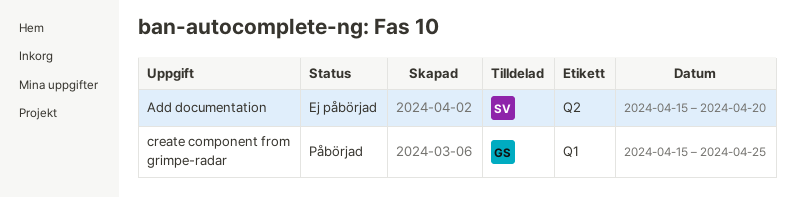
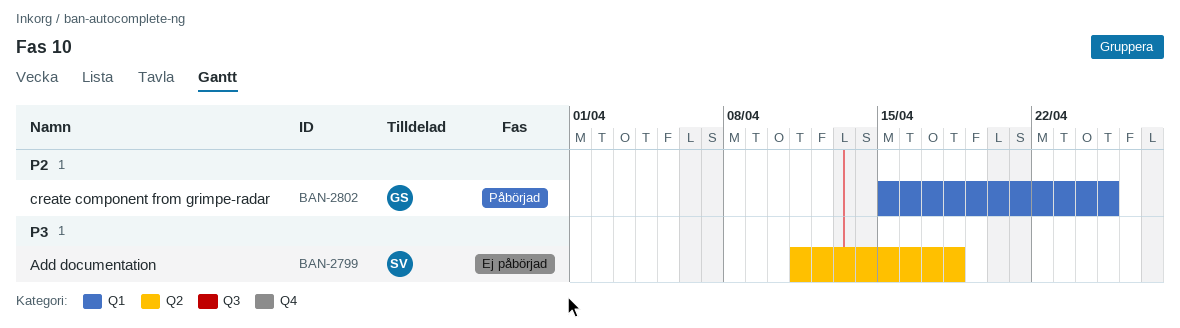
Add documentation, start: Apr 15 -> Apr 11
Add documentation, due: Apr 20 -> Apr 18

